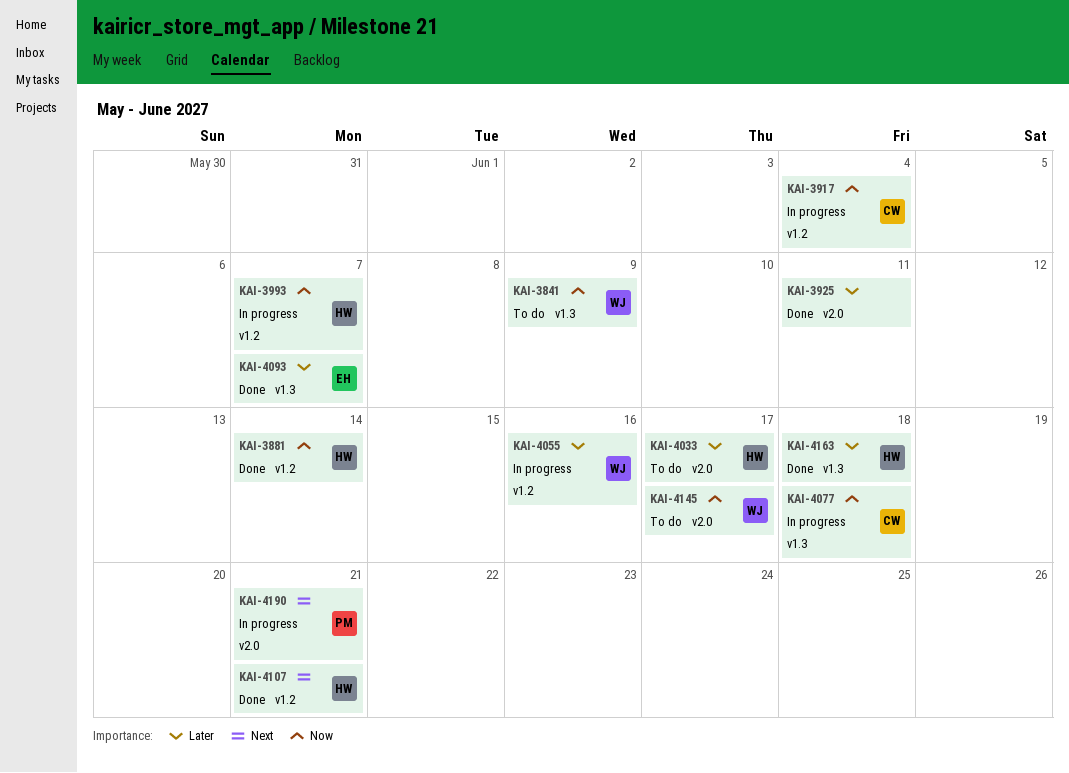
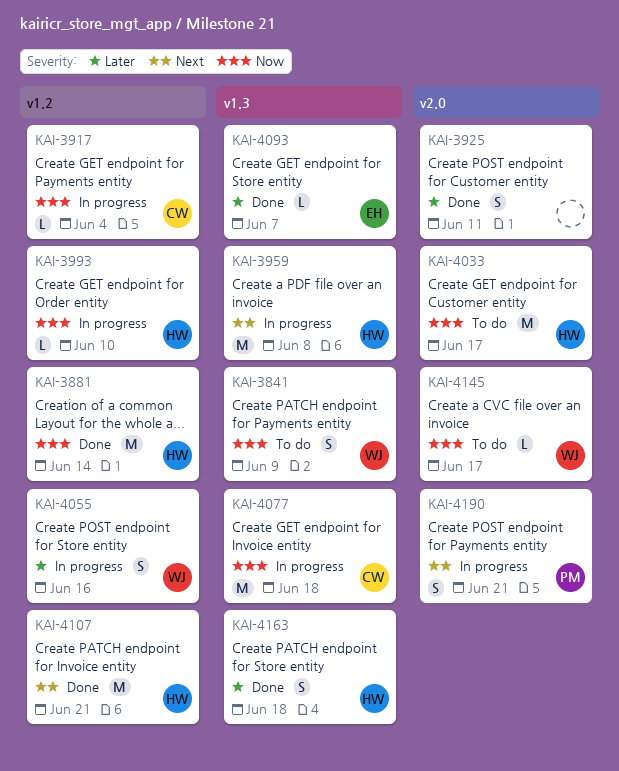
KAI-3959: none -> present
KAI-3993, due: Jun 7 -> Jun 10
KAI-4033, priority: Later -> Now

